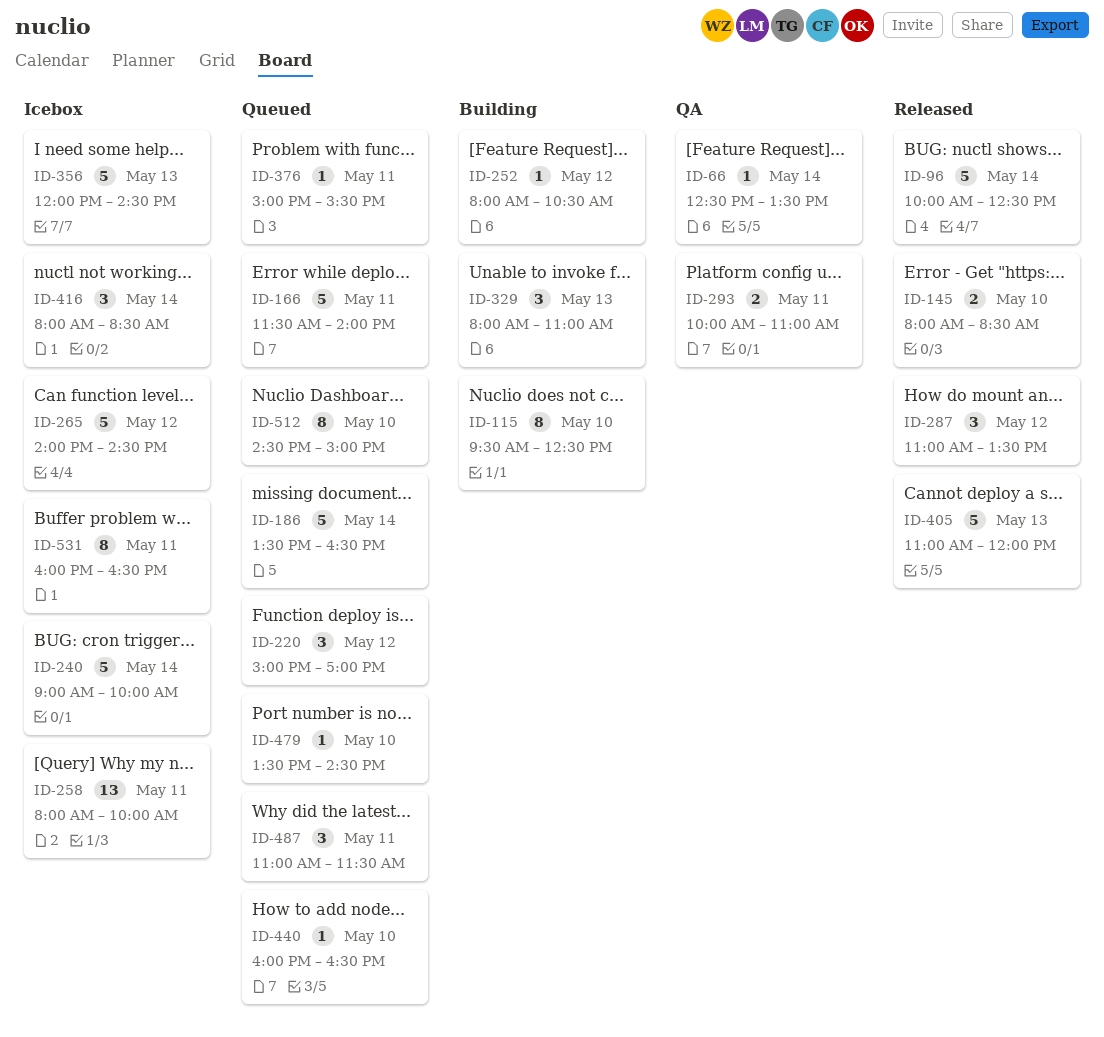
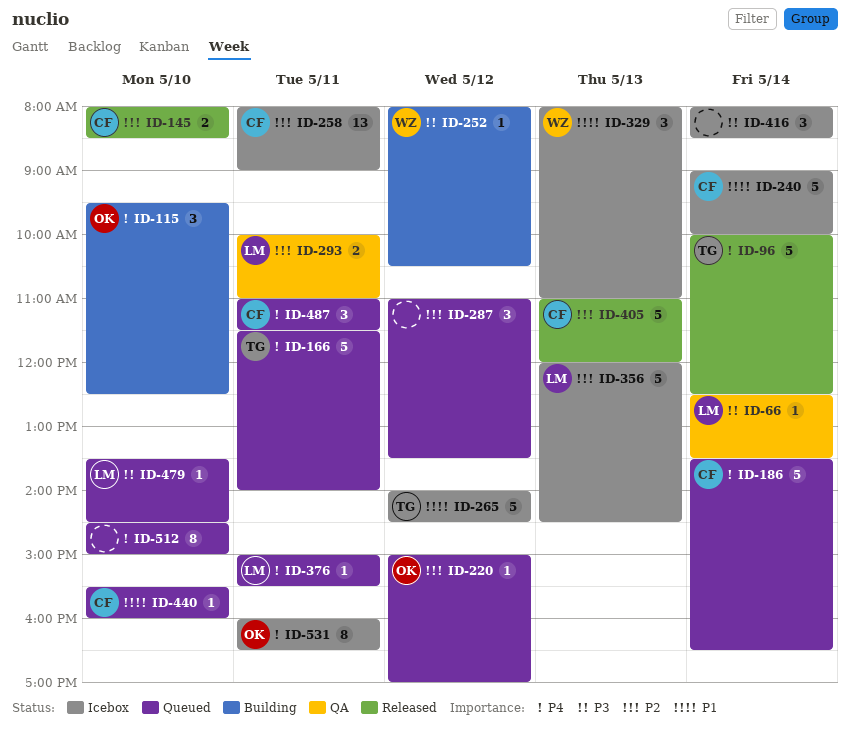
ID-115, estimate: 8 -> 3
ID-220, estimate: 3 -> 1
ID-258, ends: 10:00 -> 09:00
ID-287, status: Released -> Queued
ID-329, status: Building -> Icebox
ID-440, begins: 16:00 -> 15:30
ID-440, ends: 16:30 -> 16:00

